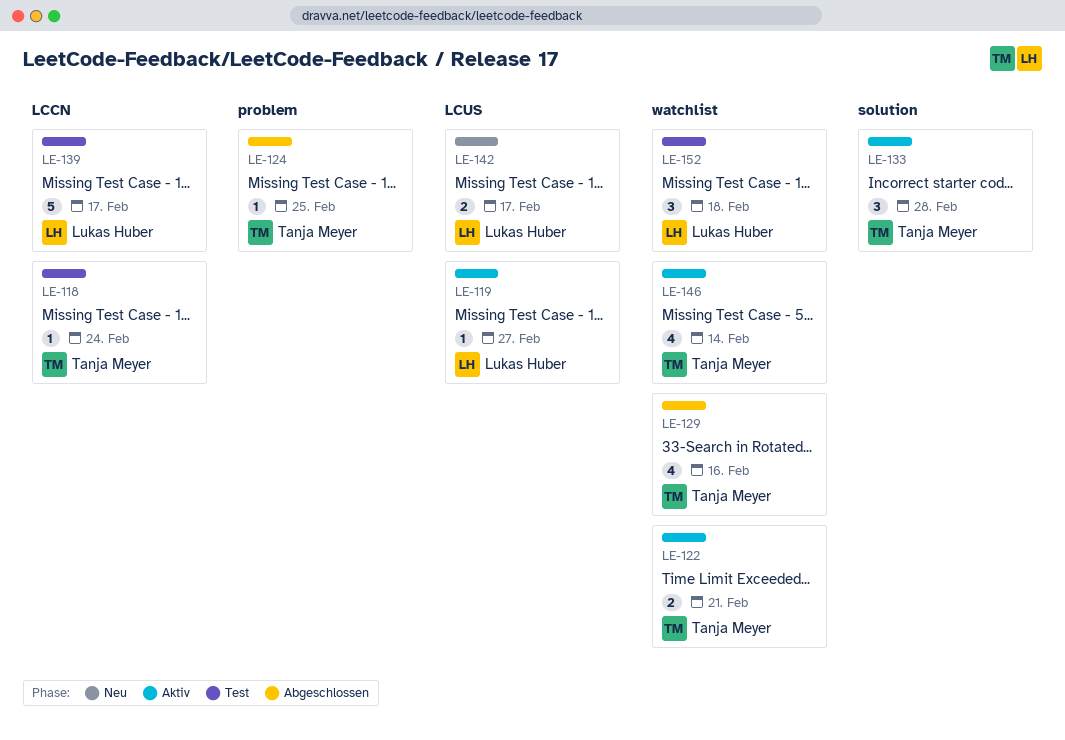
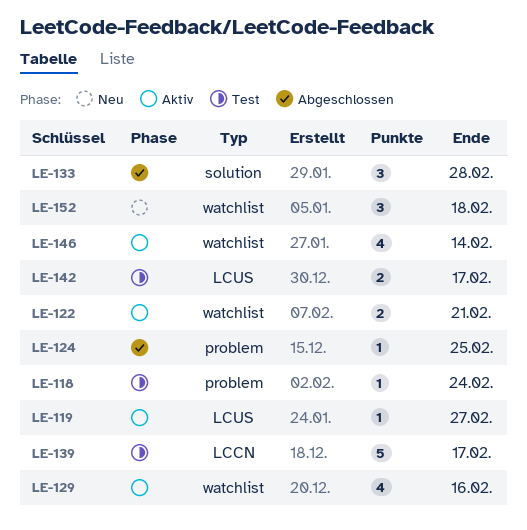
LE-118, label: LCCN -> problem
LE-129, status: Abgeschlossen -> Aktiv
LE-133, status: Aktiv -> Abgeschlossen
LE-142, status: Neu -> Test
LE-152, status: Test -> Neu

